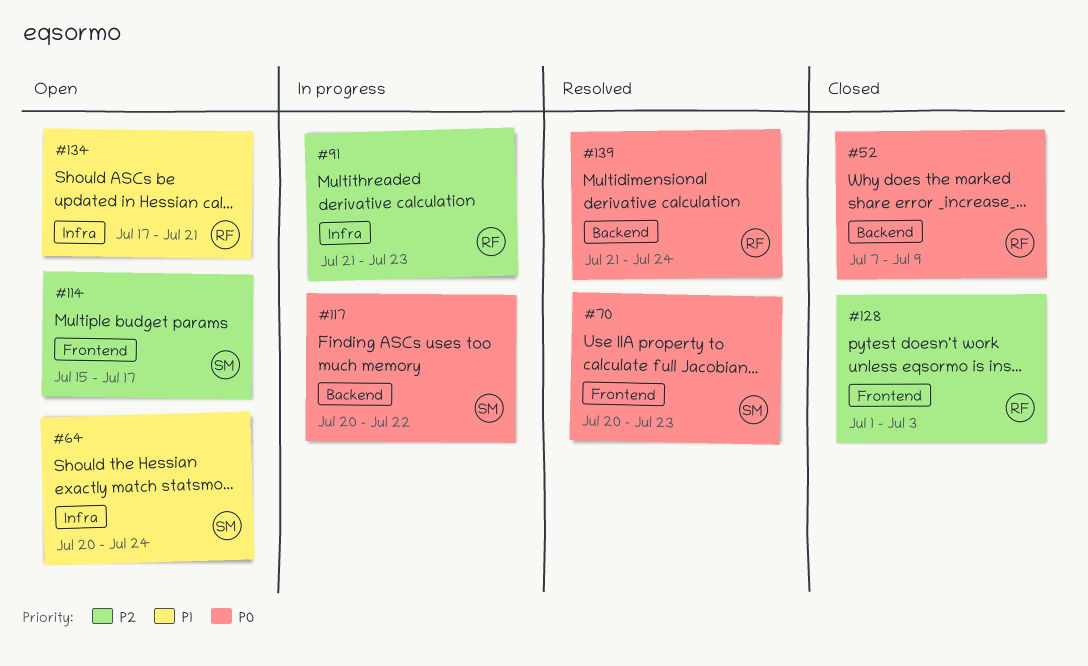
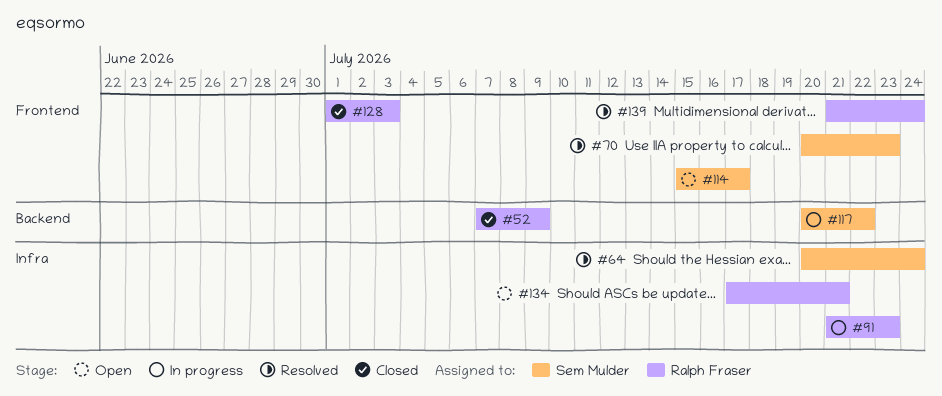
#64, status: Open -> Resolved
#139, label: Backend -> Frontend

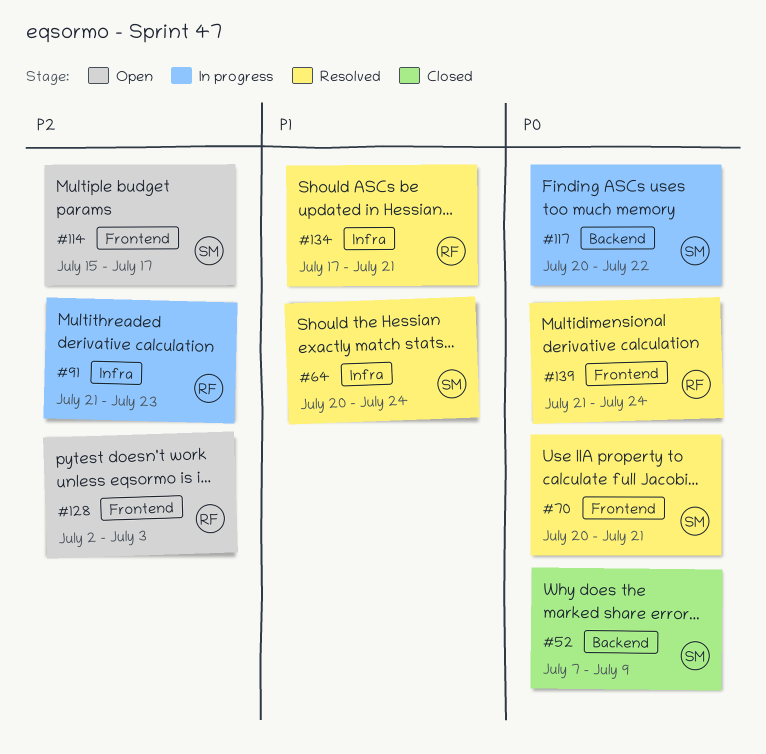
#52, owner: Ralph Fraser -> Sem Mulder
#70, due: Jul 23 -> Jul 21
#128, status: Closed -> Open
#128, start: Jul 1 -> Jul 2
#134, status: Open -> Resolved

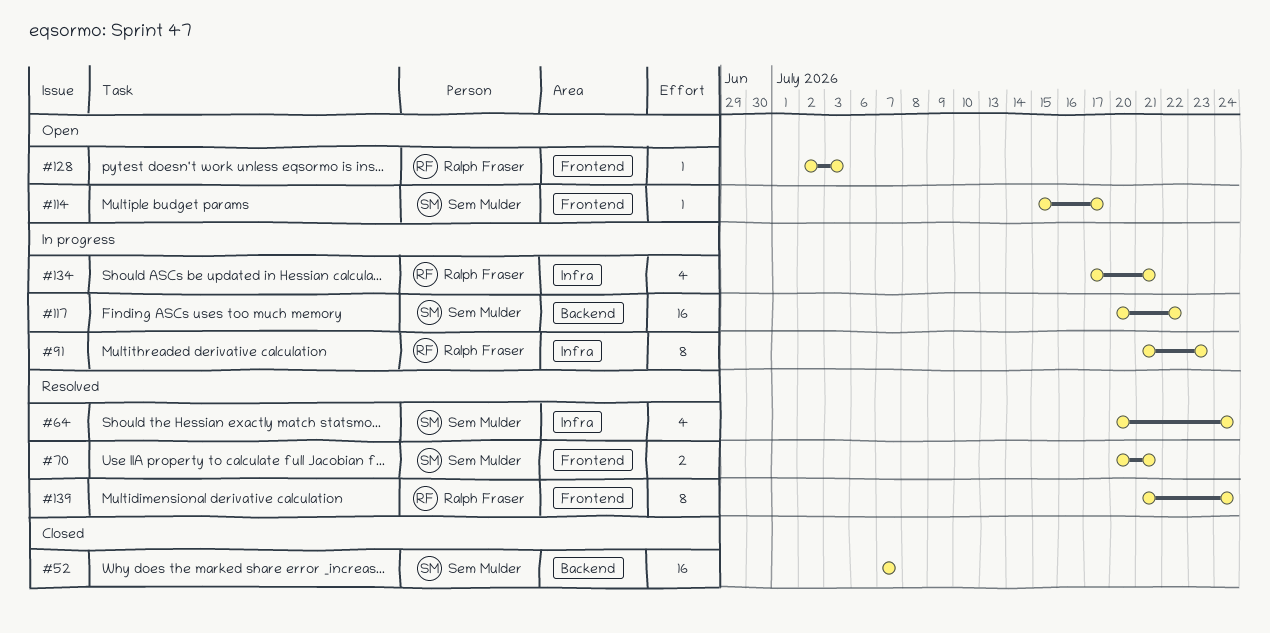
#52, due: Jul 9 -> Jul 7
#134, status: Resolved -> In progress

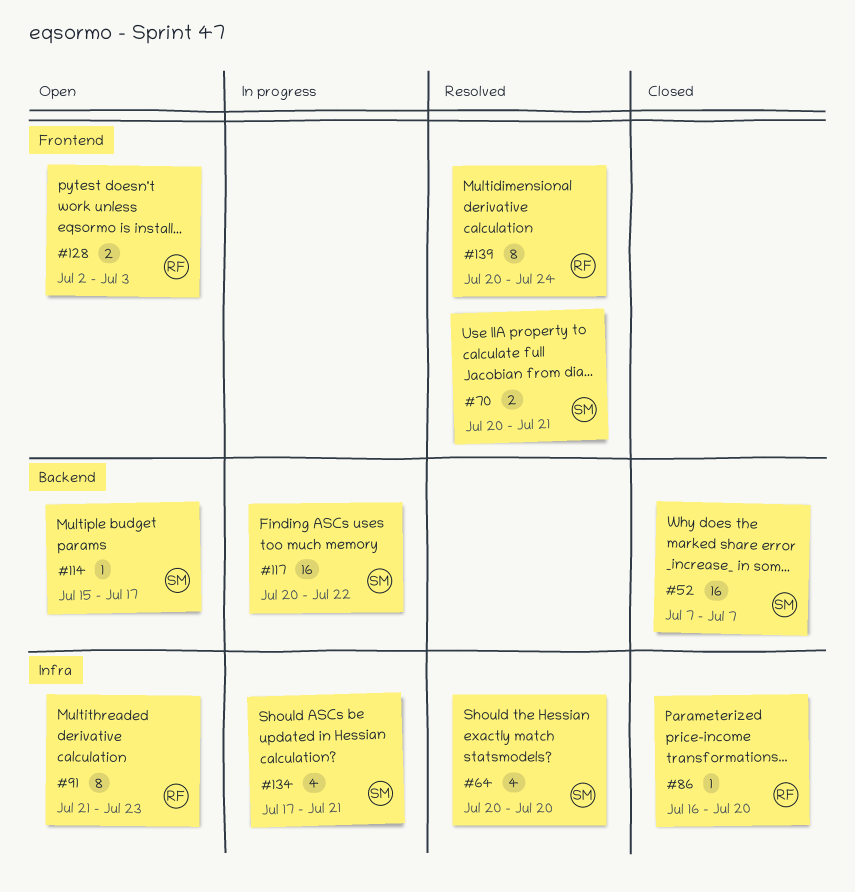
#64, due: Jul 24 -> Jul 20
#86: none -> present
#91, status: In progress -> Open
#114, label: Frontend -> Backend
#128, estimate: 1 -> 2
#134, owner: Ralph Fraser -> Sem Mulder
#139, start: Jul 21 -> Jul 20

